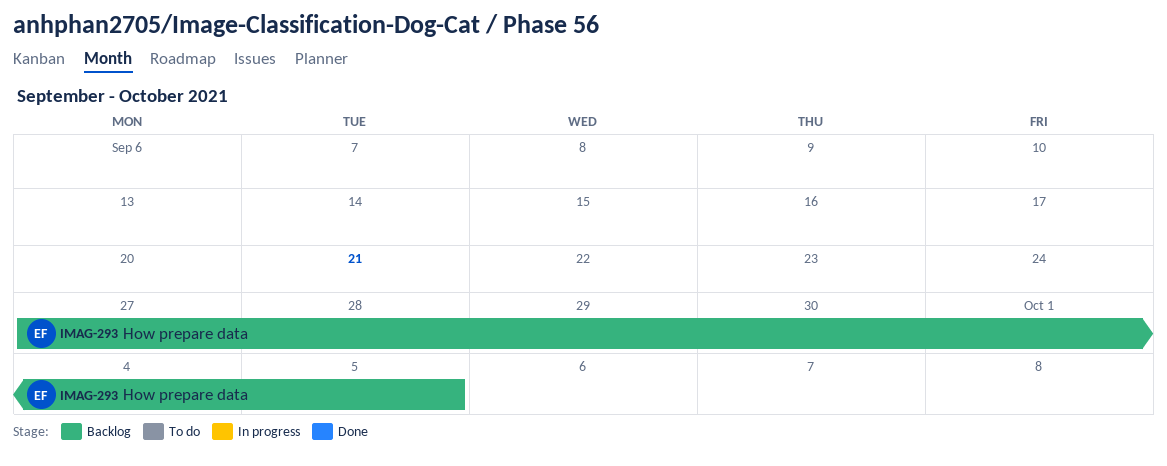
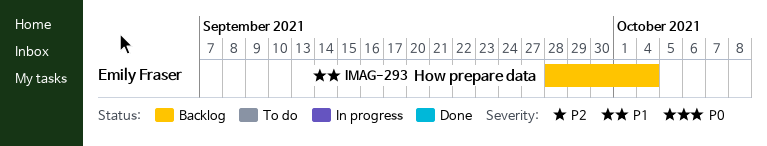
IMAG-293, start: Sep 27 -> Sep 28
IMAG-293, due: Oct 5 -> Oct 4

